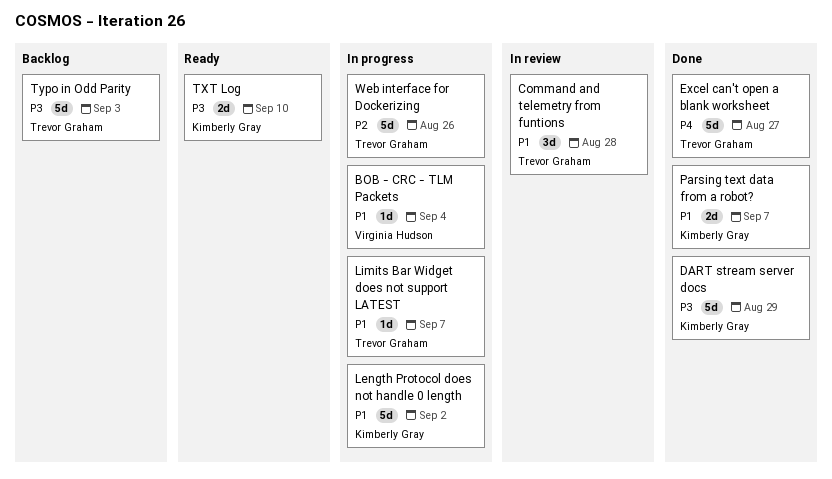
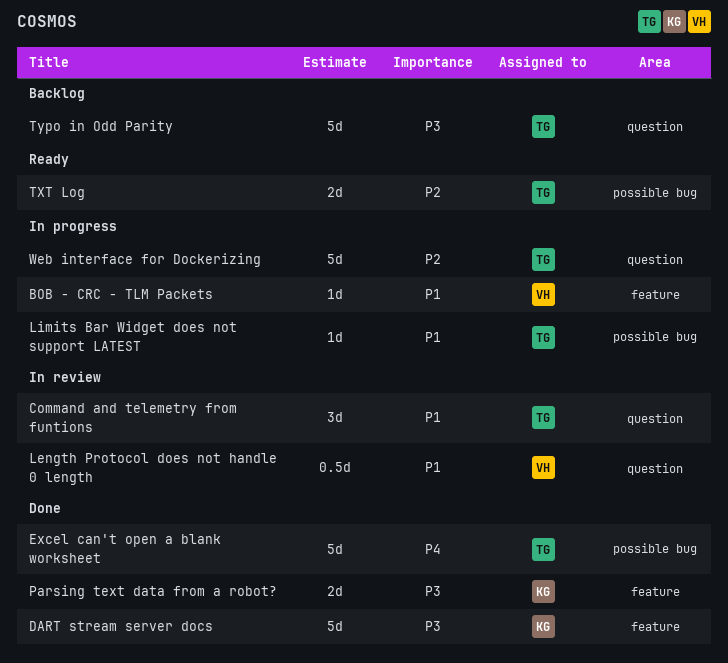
Length Protocol does not handle 0 length, status: In progress -> In review
Length Protocol does not handle 0 length, owner: Kimberly Gray -> Virginia Hudson
Length Protocol does not handle 0 length, estimate: 5d -> 0.5d
Parsing text data from a robot?, priority: P1 -> P3
TXT Log, owner: Kimberly Gray -> Trevor Graham
TXT Log, priority: P3 -> P2

